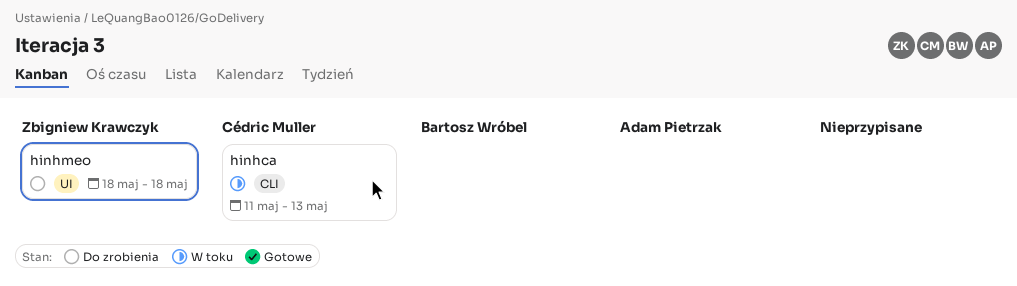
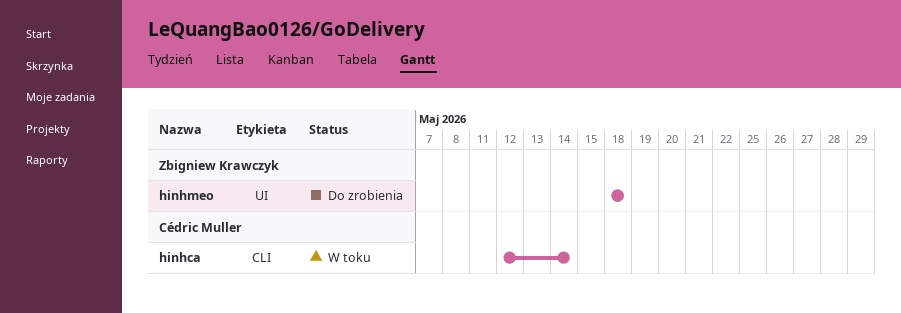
hinhca, start: May 11 -> May 12
hinhca, due: May 13 -> May 14

